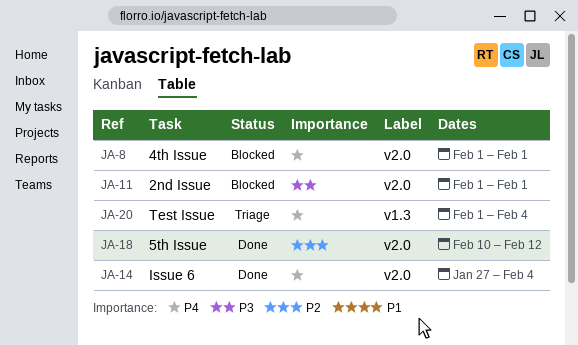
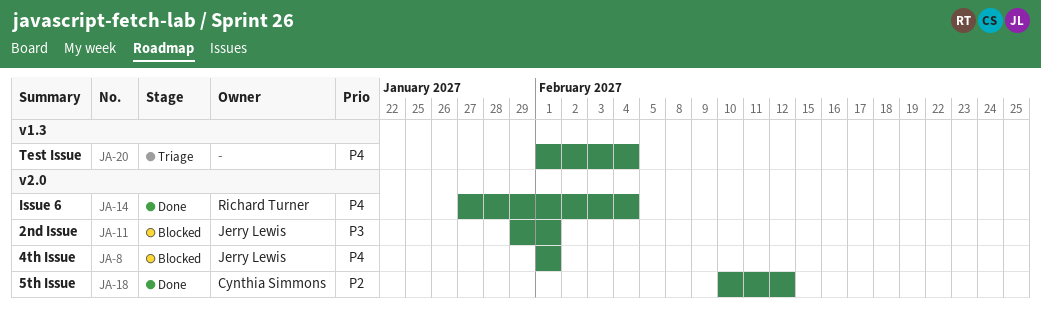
JA-11, start: Feb 1 -> Jan 29

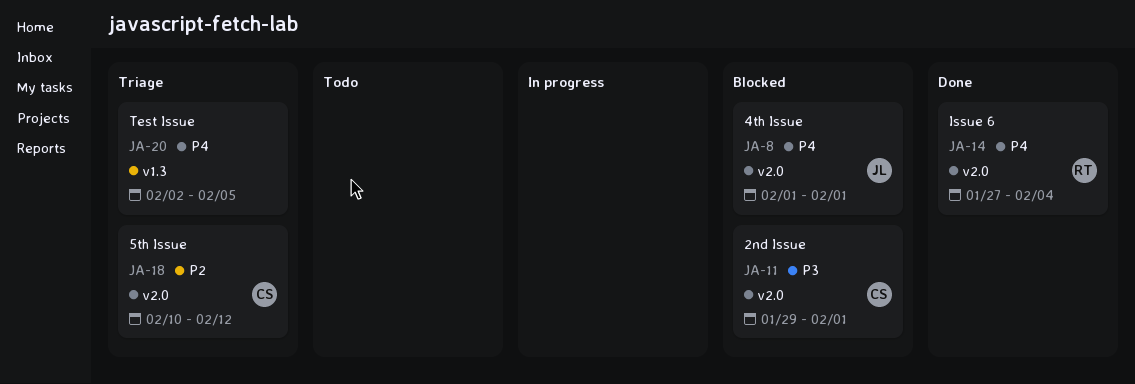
JA-11, owner: Jerry Lewis -> Cynthia Simmons
JA-18, status: Done -> Triage
JA-20, start: Feb 1 -> Feb 2
JA-20, due: Feb 4 -> Feb 5

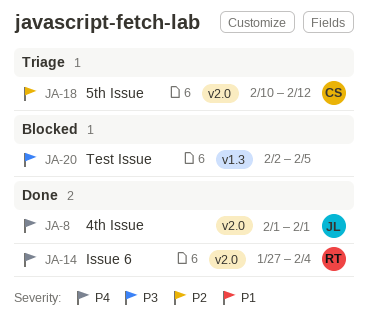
JA-8, status: Blocked -> Done
JA-11: present -> none
JA-20, status: Triage -> Blocked
JA-20, priority: P4 -> P3

